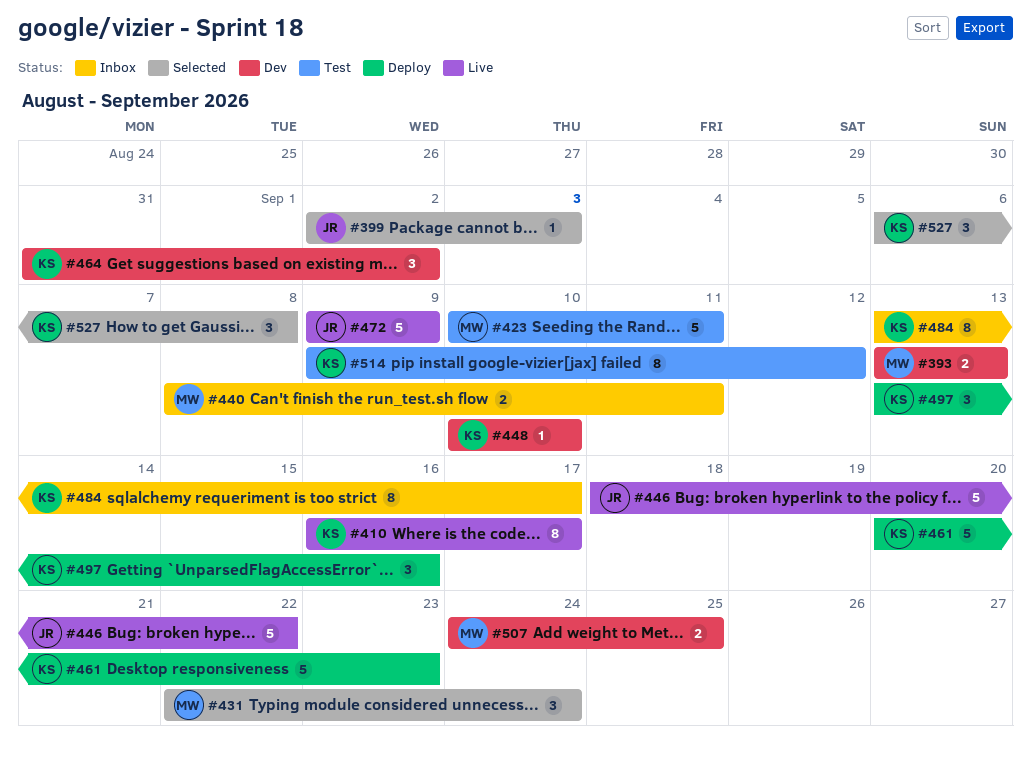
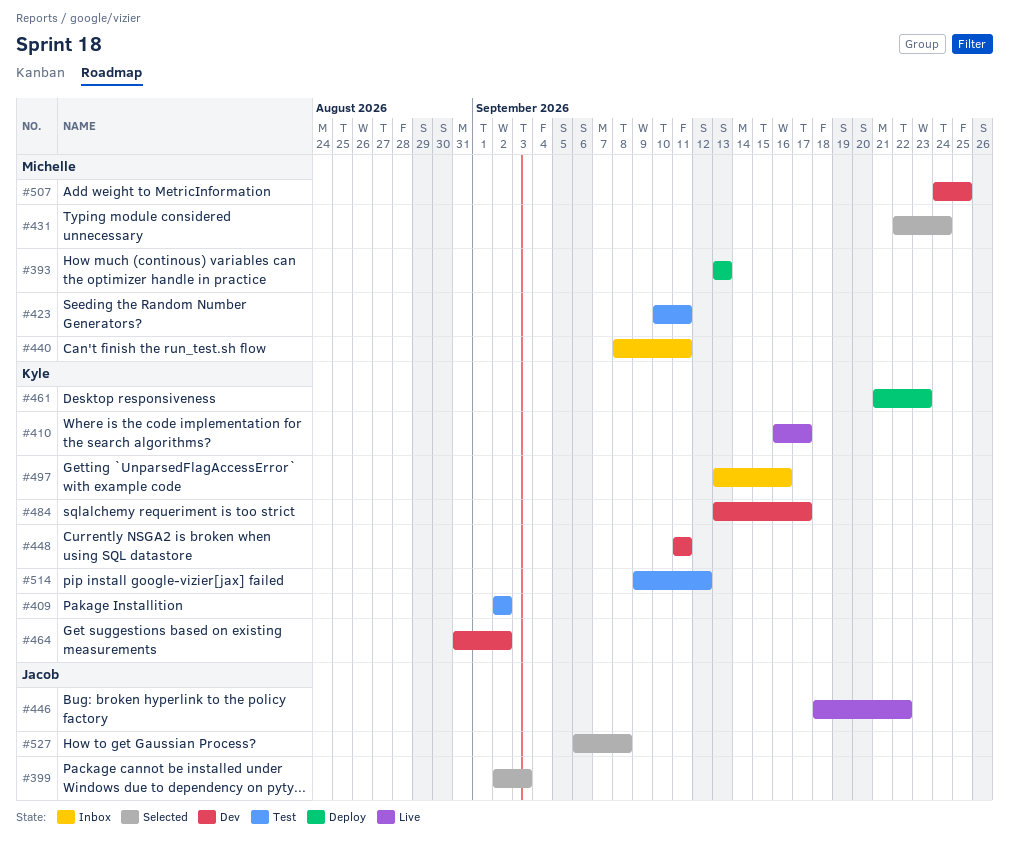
#393, status: Dev -> Deploy
#409: none -> present
#448, start: Sep 10 -> Sep 11
#448, due: Sep 10 -> Sep 11
#461, start: Sep 20 -> Sep 21
#472: present -> none
#484, status: Inbox -> Dev
#497, status: Deploy -> Inbox
#527, owner: Kyle -> Jacob

